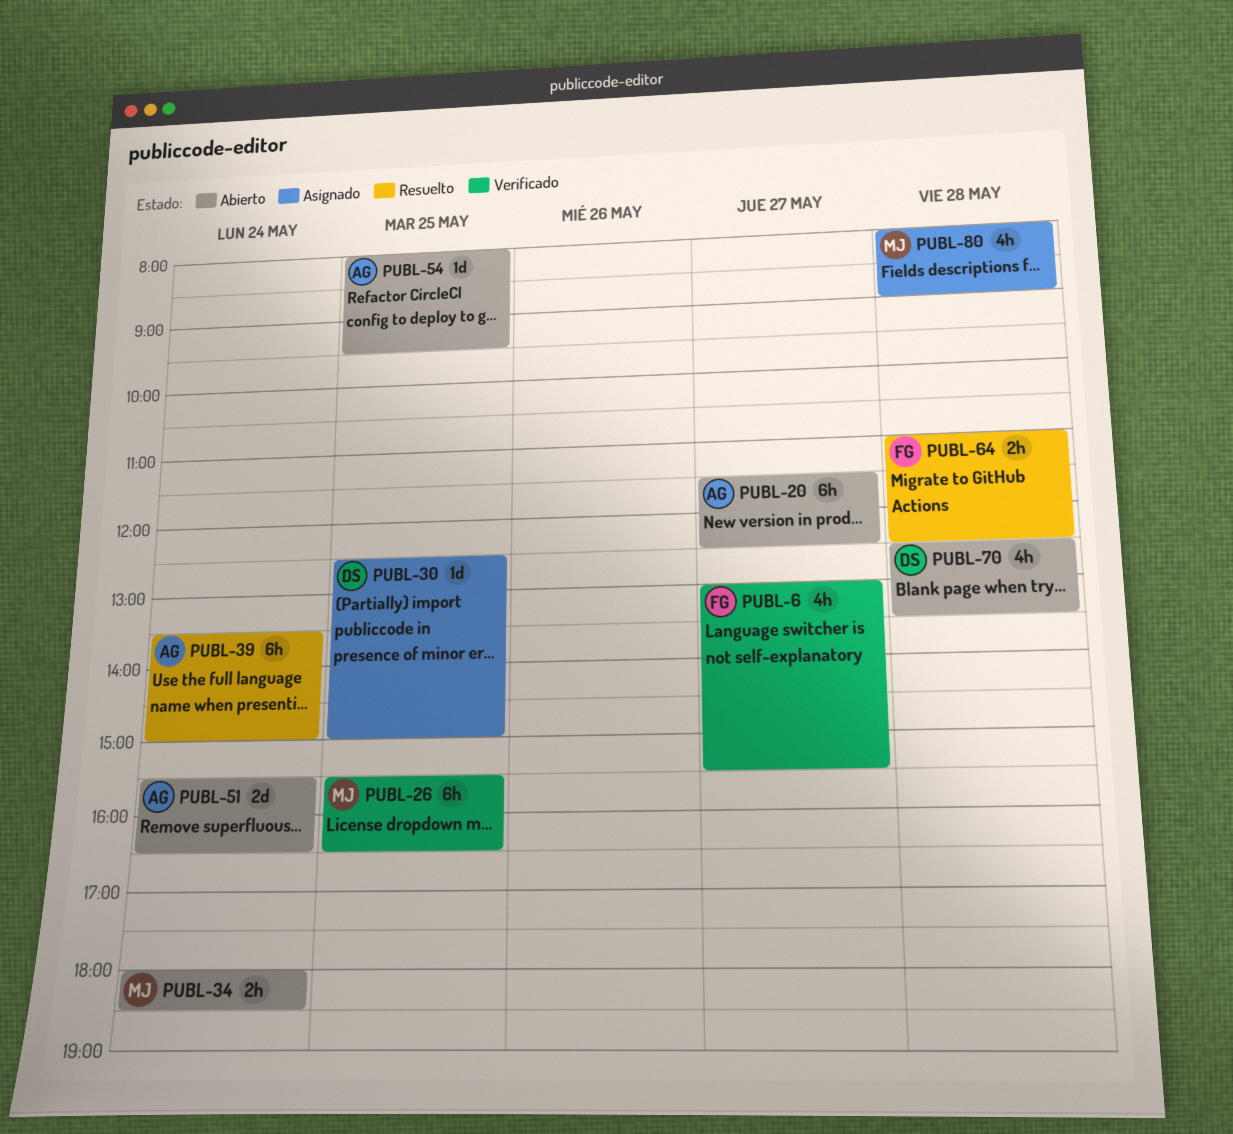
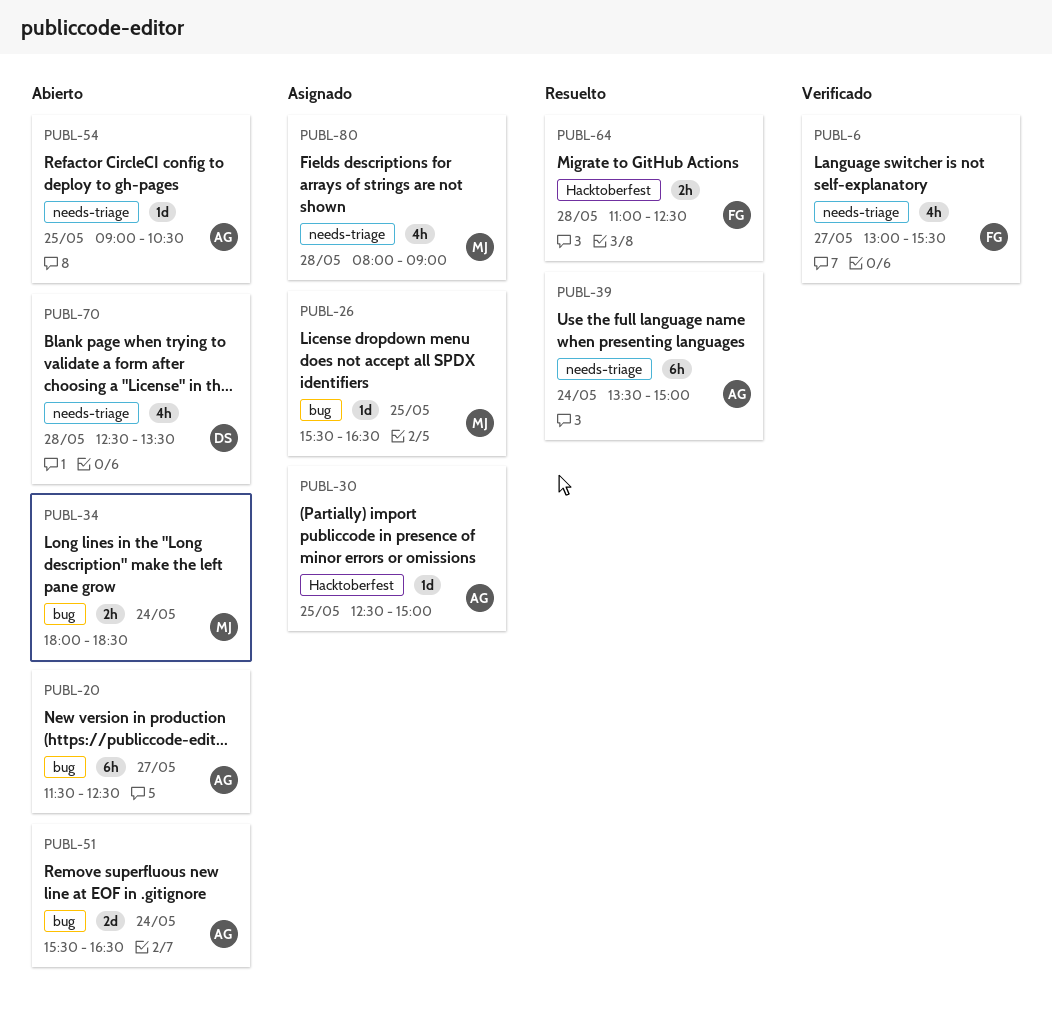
PUBL-26, status: Verificado -> Asignado
PUBL-26, estimate: 6h -> 1d
PUBL-30, owner: DS -> AG
PUBL-54, begins: 08:00 -> 09:00
PUBL-54, ends: 09:30 -> 10:30

